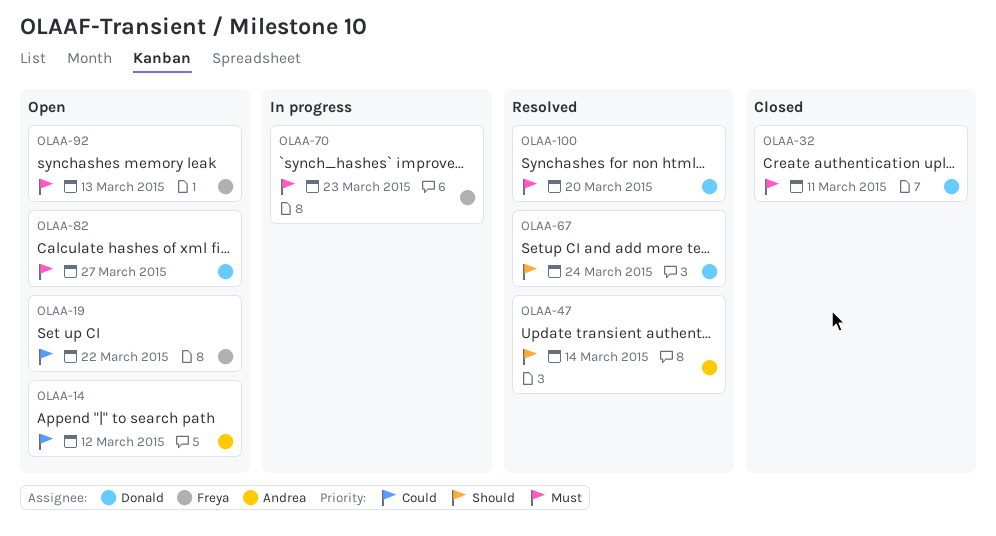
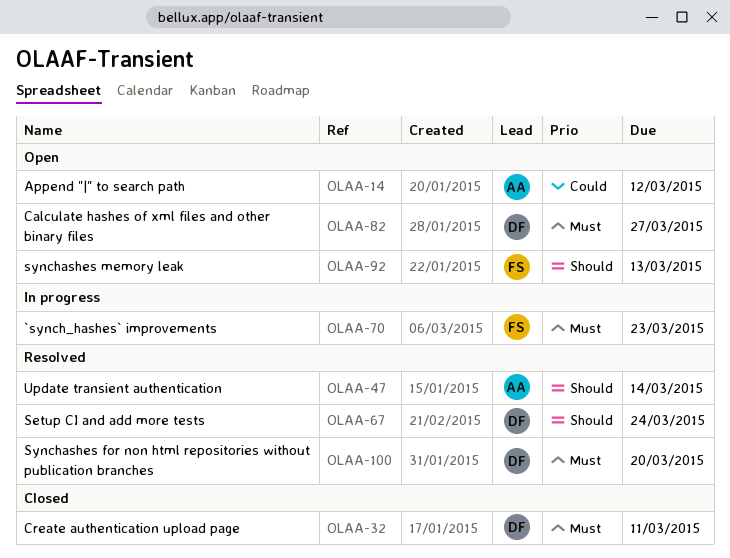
OLAA-19: present -> none
OLAA-92, priority: Must -> Should

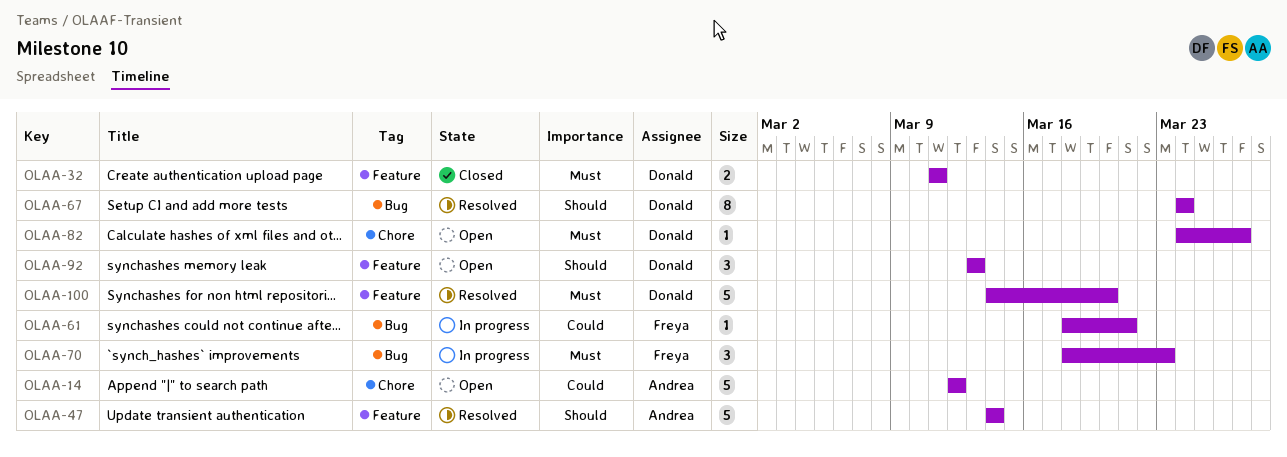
OLAA-61: none -> present
OLAA-92, owner: Freya -> Donald

